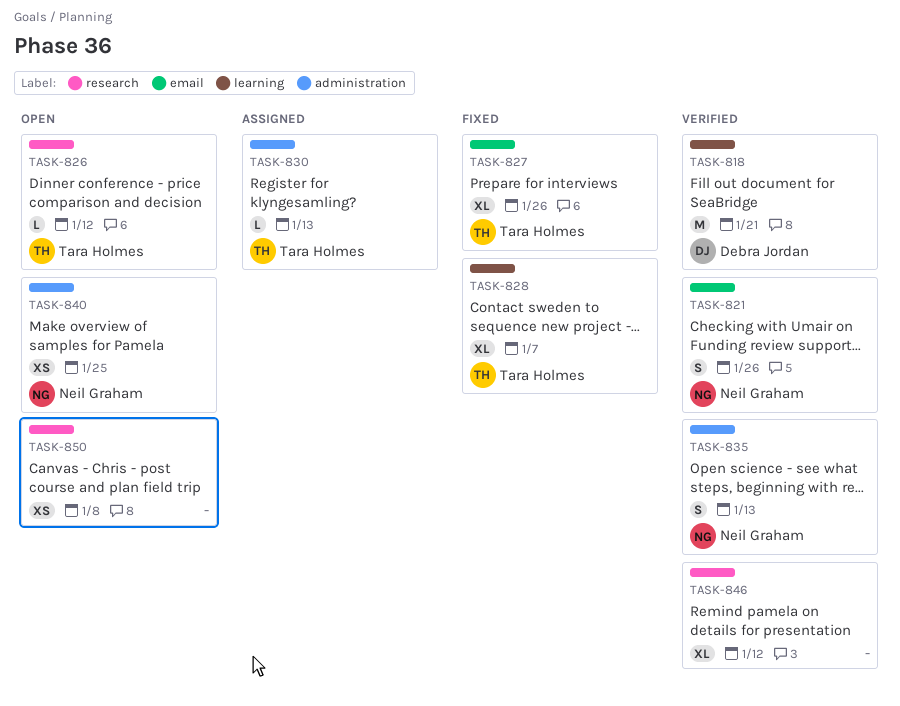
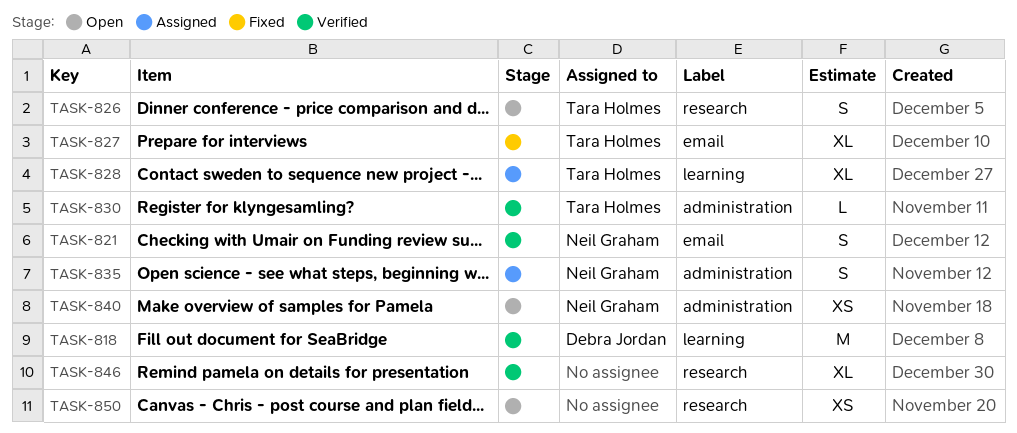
TASK-826, estimate: L -> S
TASK-828, status: Fixed -> Assigned
TASK-830, status: Assigned -> Verified
TASK-835, status: Verified -> Assigned

